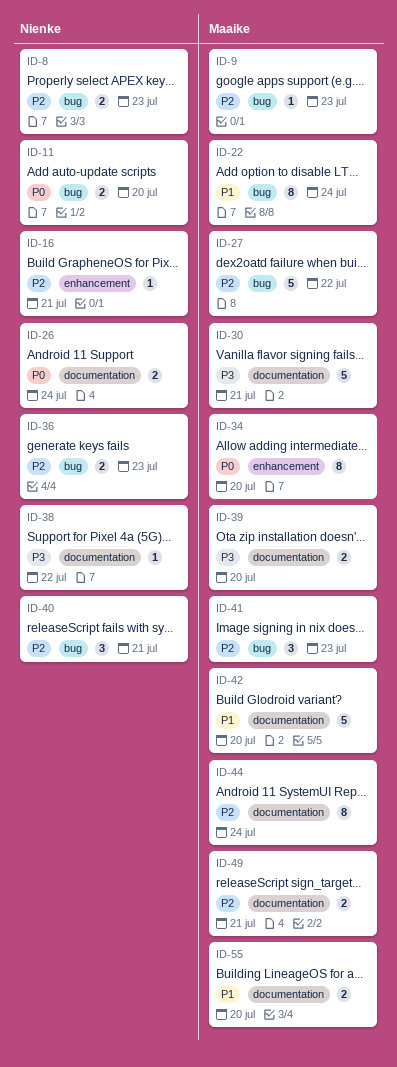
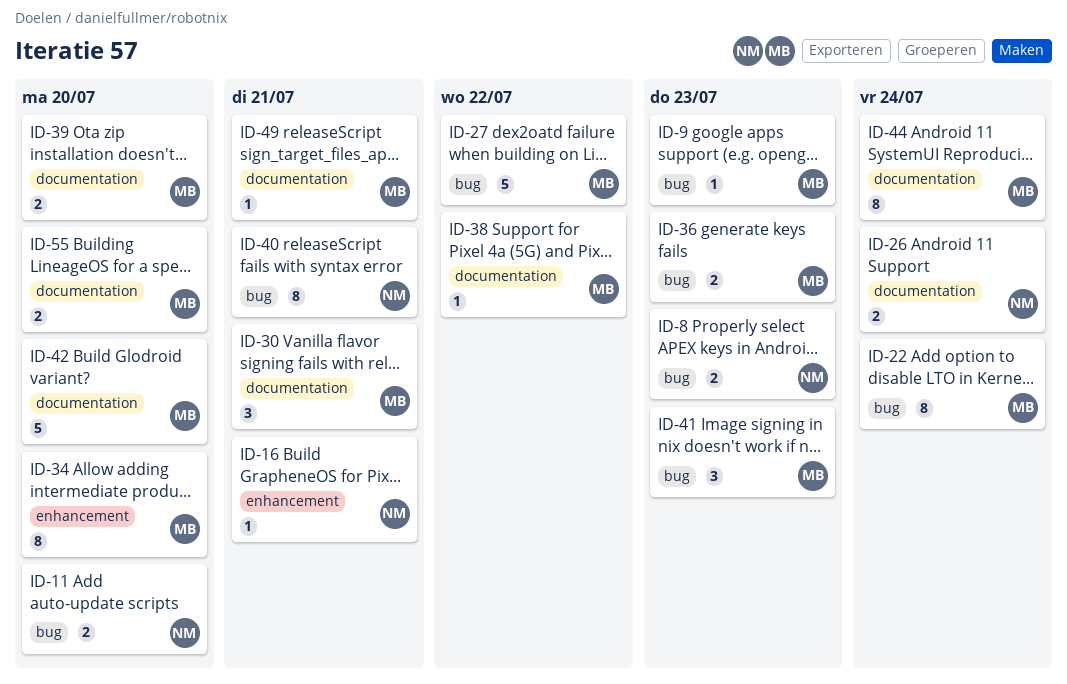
ID-30, estimate: 5 -> 3
ID-36, owner: Nienke -> Maaike
ID-38, owner: Nienke -> Maaike
ID-40, estimate: 3 -> 8
ID-49, estimate: 2 -> 1

